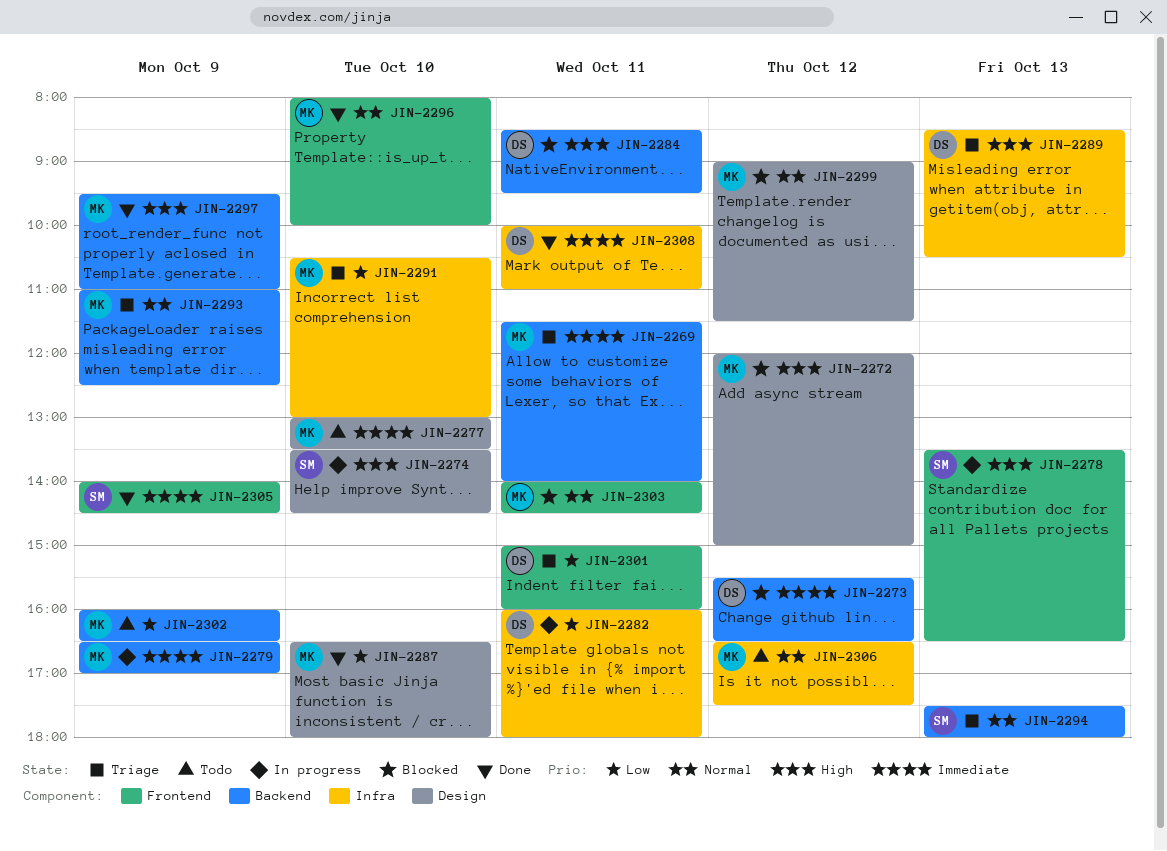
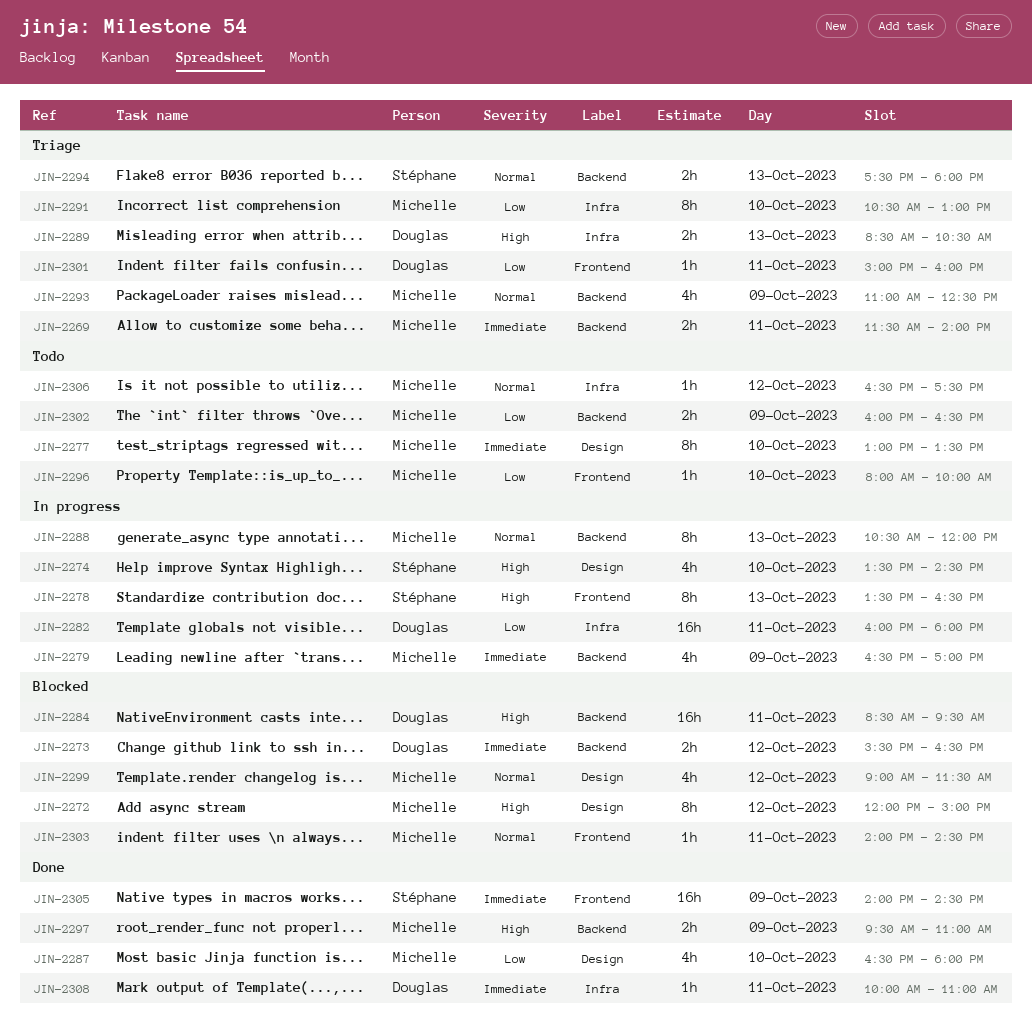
JIN-2288: none -> present
JIN-2296, status: Done -> Todo
JIN-2296, priority: Normal -> Low

